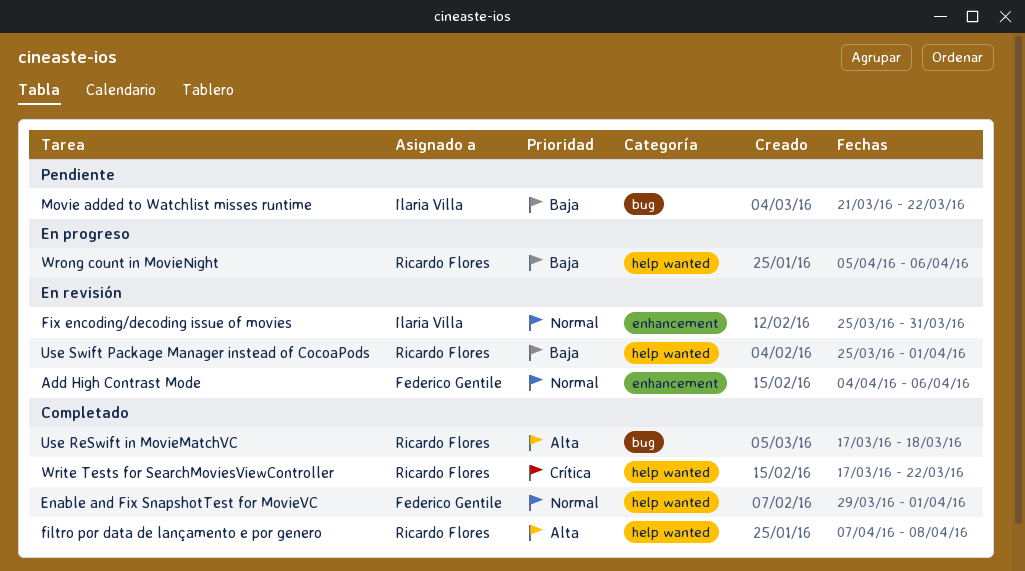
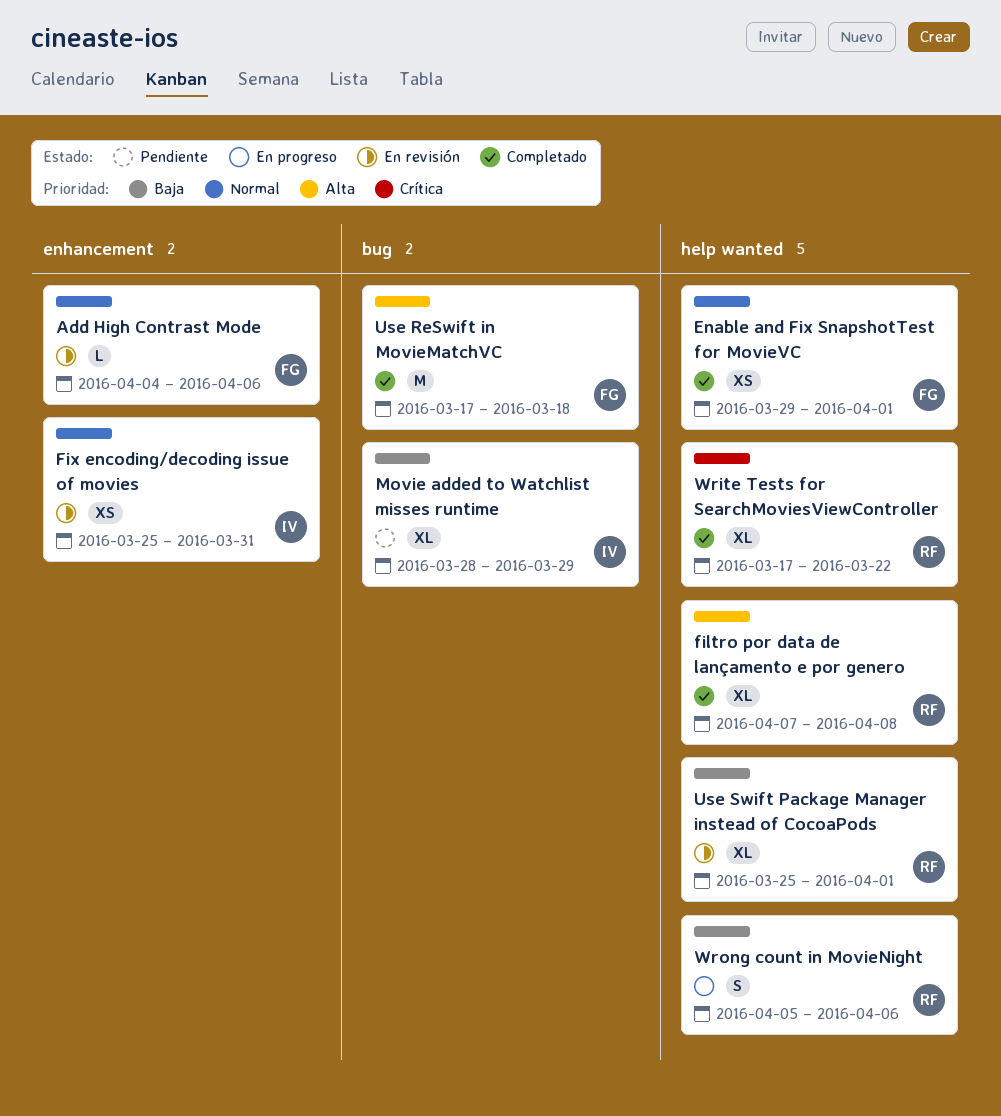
Movie added to Watchlist misses runtime, start: Mar 21 -> Mar 28
Movie added to Watchlist misses runtime, due: Mar 22 -> Mar 29
Use ReSwift in MovieMatchVC, owner: Ricardo Flores -> Federico Gentile

